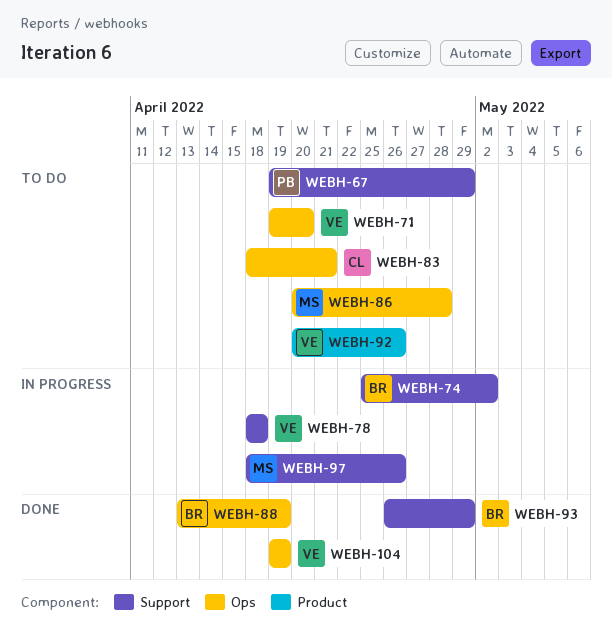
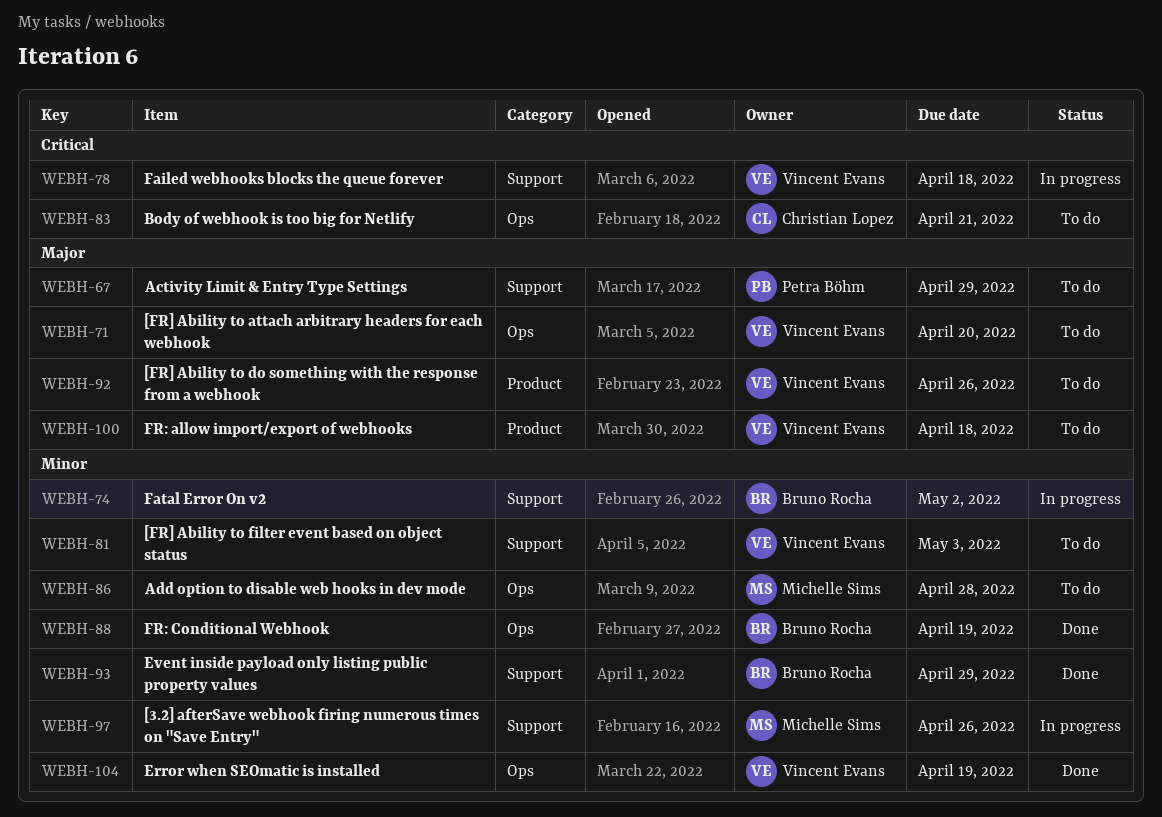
WEBH-81: none -> present
WEBH-100: none -> present

